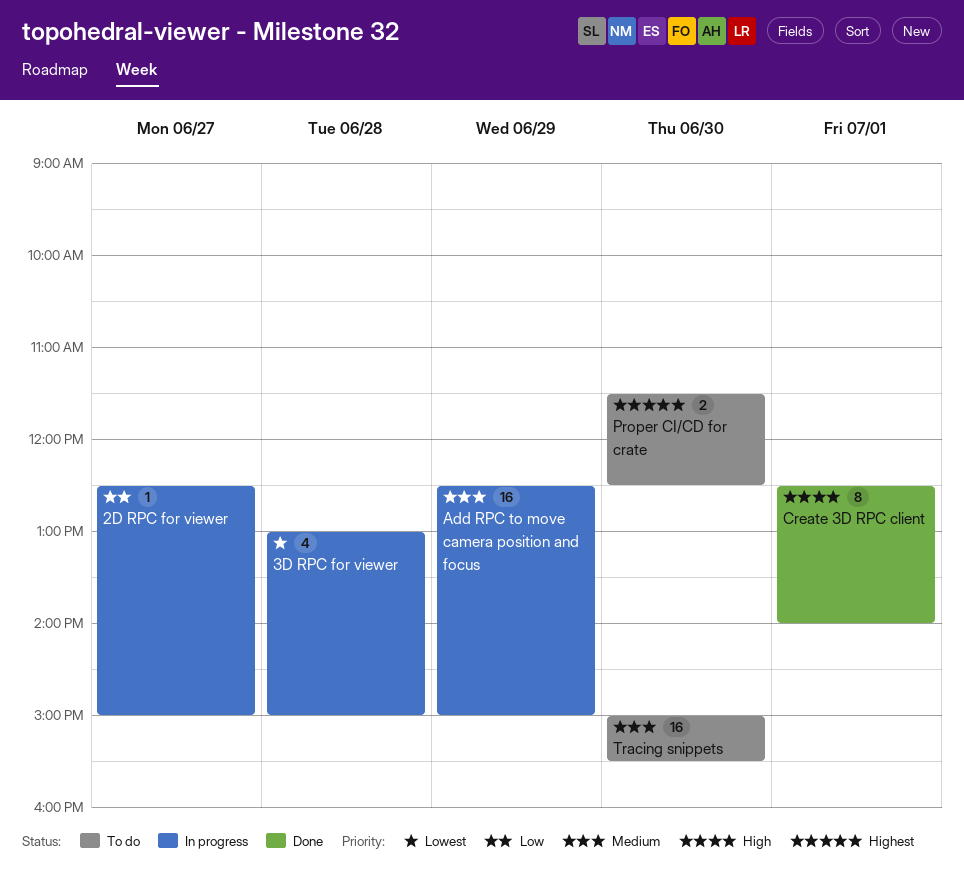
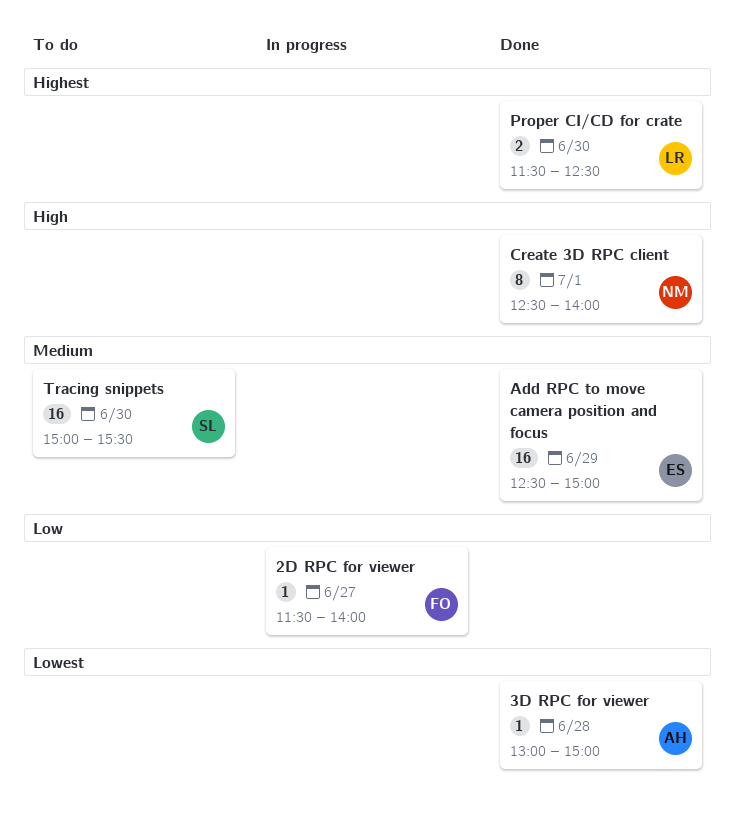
2D RPC for viewer, begins: 12:30 -> 11:30
2D RPC for viewer, ends: 15:00 -> 14:00
3D RPC for viewer, status: In progress -> Done
3D RPC for viewer, estimate: 4 -> 1
Add RPC to move camera position and focus, status: In progress -> Done
Proper CI/CD for crate, status: To do -> Done

